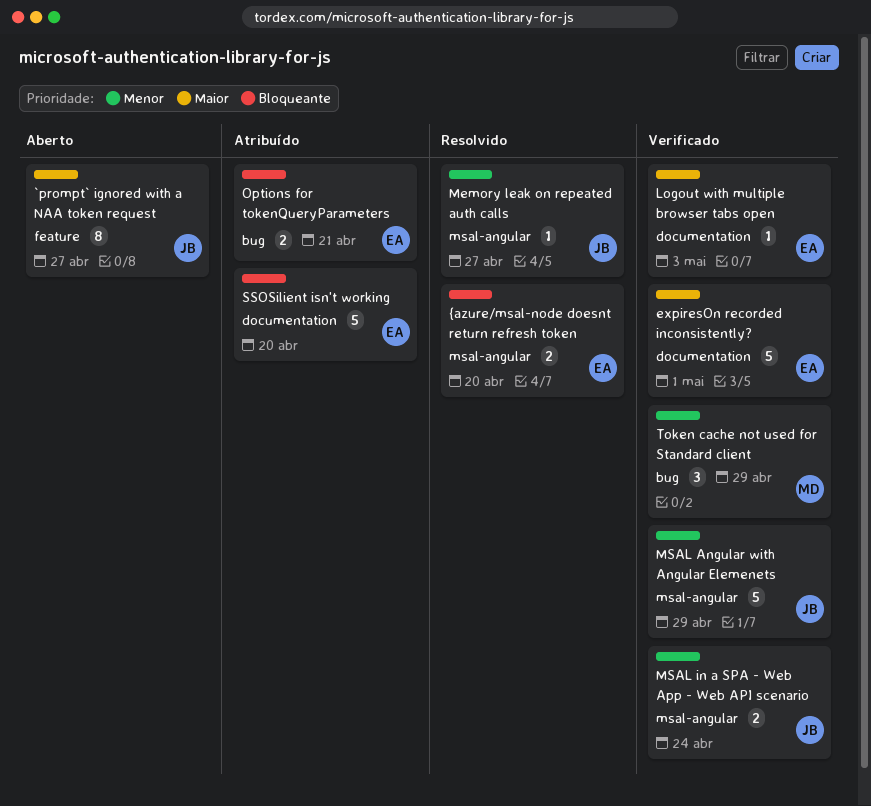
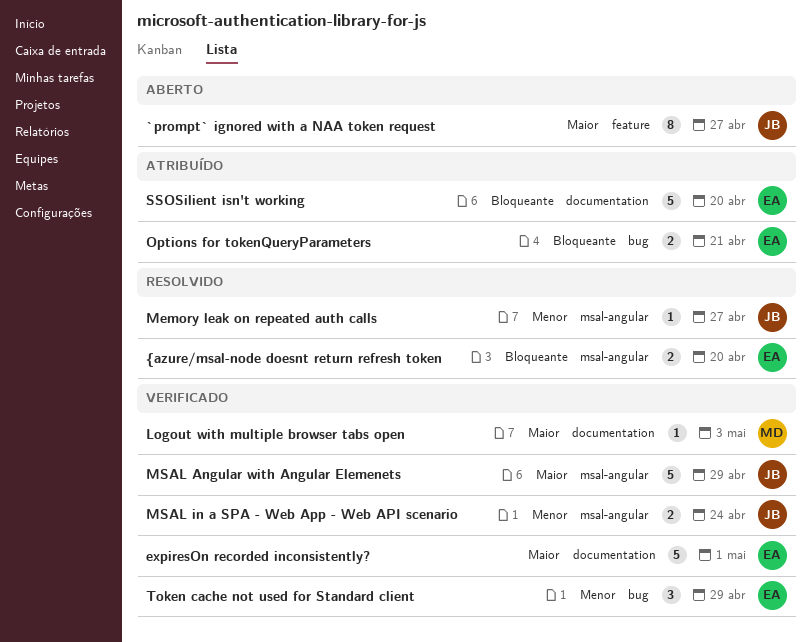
Logout with multiple browser tabs open, owner: EA -> MD
MSAL Angular with Angular Elemenets, priority: Menor -> Maior
Token cache not used for Standard client, owner: MD -> EA

